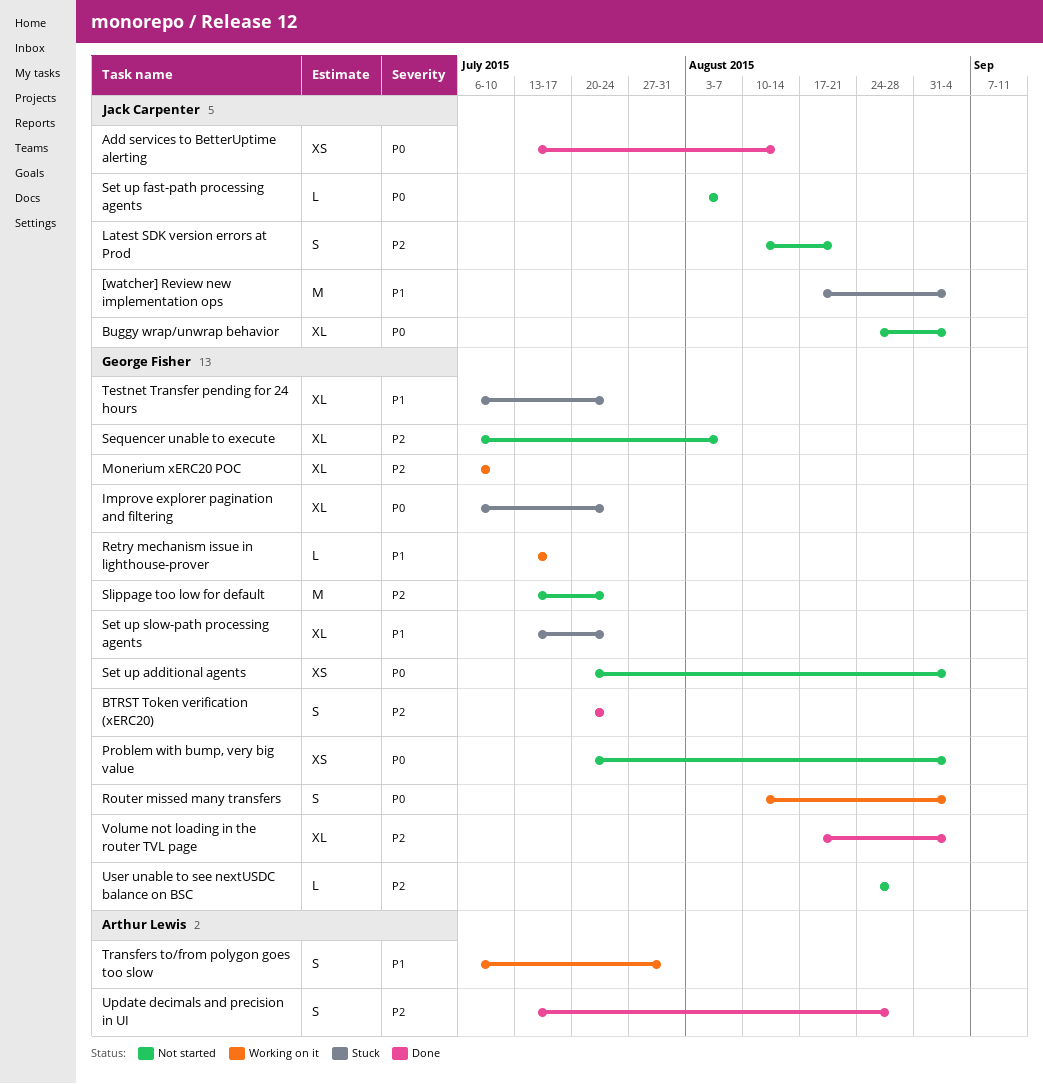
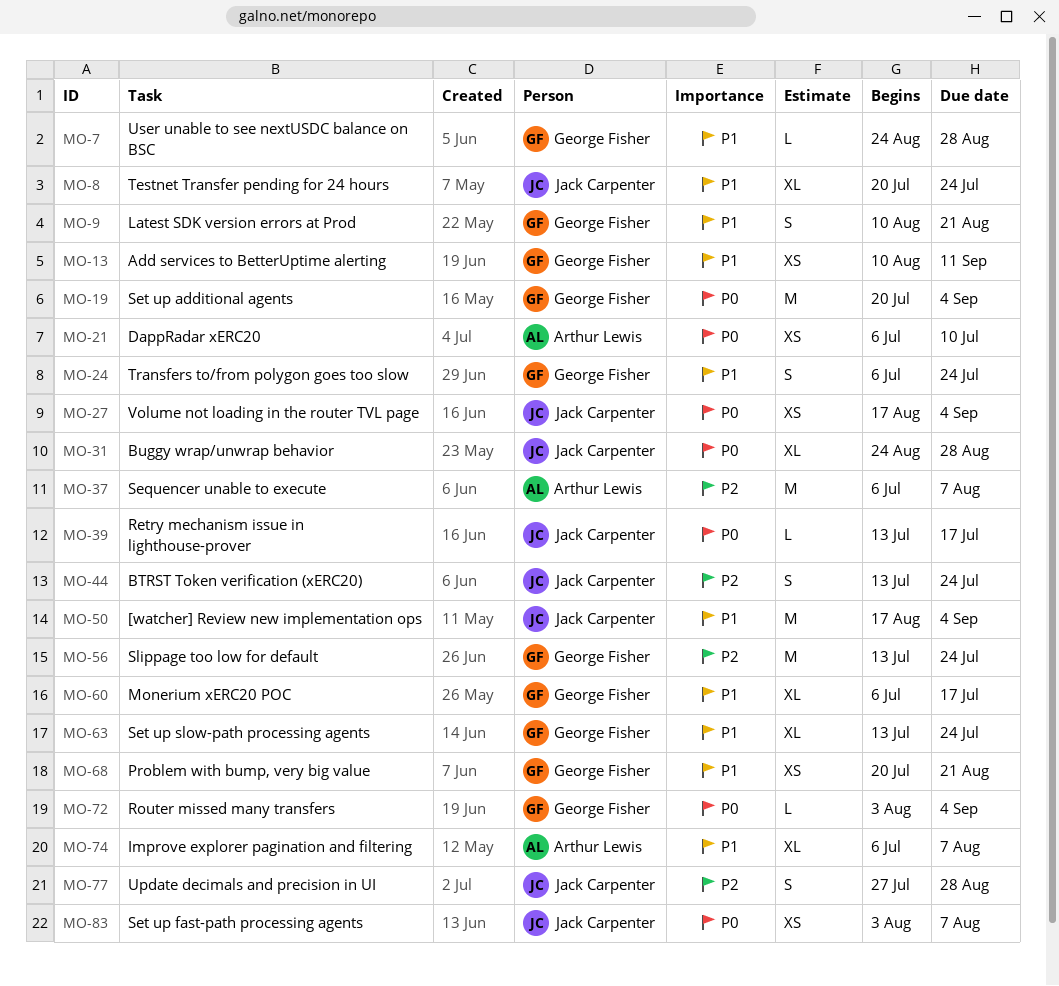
Add services to BetterUptime alerting, owner: Jack Carpenter -> George Fisher
Add services to BetterUptime alerting, priority: P0 -> P1
Add services to BetterUptime alerting, start: Jul 13 -> Aug 10
Add services to BetterUptime alerting, due: Aug 14 -> Sep 11
BTRST Token verification (xERC20), owner: George Fisher -> Jack Carpenter
BTRST Token verification (xERC20), start: Jul 20 -> Jul 13
Buggy wrap/unwrap behavior, due: Sep 4 -> Aug 28
DappRadar xERC20: none -> present
Improve explorer pagination and filtering, owner: George Fisher -> Arthur Lewis
Improve explorer pagination and filtering, priority: P0 -> P1
Improve explorer pagination and filtering, due: Jul 24 -> Aug 7
Latest SDK version errors at Prod, owner: Jack Carpenter -> George Fisher
Latest SDK version errors at Prod, priority: P2 -> P1
Monerium xERC20 POC, priority: P2 -> P1
Monerium xERC20 POC, due: Jul 10 -> Jul 17
Problem with bump, very big value, priority: P0 -> P1
Problem with bump, very big value, due: Sep 4 -> Aug 21
Retry mechanism issue in lighthouse-prover, owner: George Fisher -> Jack Carpenter
Retry mechanism issue in lighthouse-prover, priority: P1 -> P0
Router missed many transfers, estimate: S -> L
Router missed many transfers, start: Aug 10 -> Aug 3
Sequencer unable to execute, owner: George Fisher -> Arthur Lewis
Sequencer unable to execute, estimate: XL -> M
Set up additional agents, estimate: XS -> M
Set up fast-path processing agents, estimate: L -> XS
Testnet Transfer pending for 24 hours, owner: George Fisher -> Jack Carpenter
Testnet Transfer pending for 24 hours, start: Jul 6 -> Jul 20
Transfers to/from polygon goes too slow, owner: Arthur Lewis -> George Fisher
Transfers to/from polygon goes too slow, due: Jul 31 -> Jul 24
Update decimals and precision in UI, owner: Arthur Lewis -> Jack Carpenter
Update decimals and precision in UI, start: Jul 13 -> Jul 27
User unable to see nextUSDC balance on BSC, priority: P2 -> P1
Volume not loading in the router TVL page, owner: George Fisher -> Jack Carpenter
Volume not loading in the router TVL page, priority: P2 -> P0
Volume not loading in the router TVL page, estimate: XL -> XS

